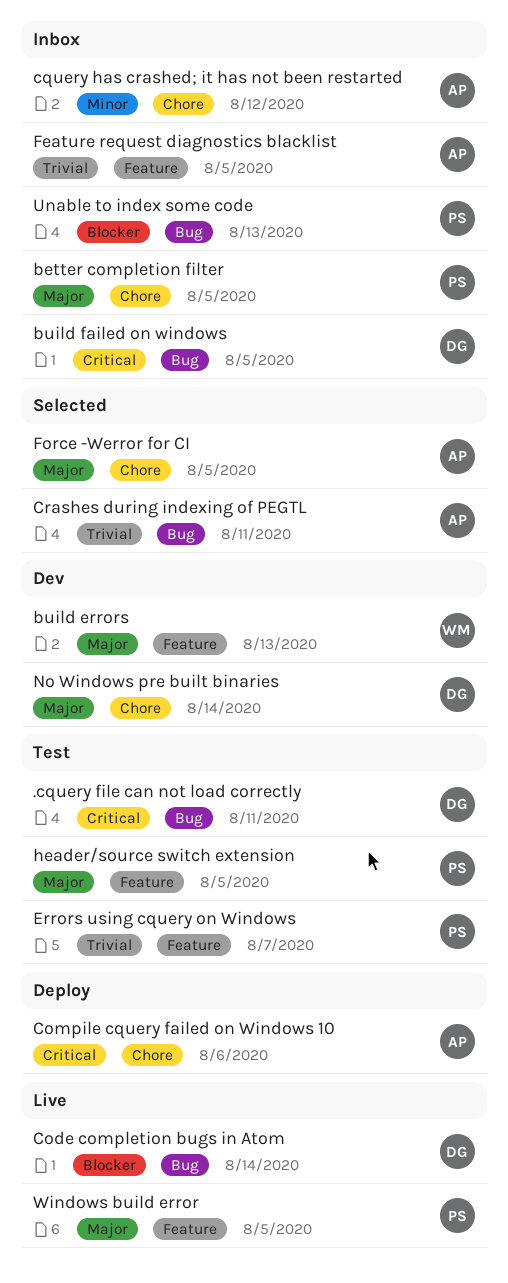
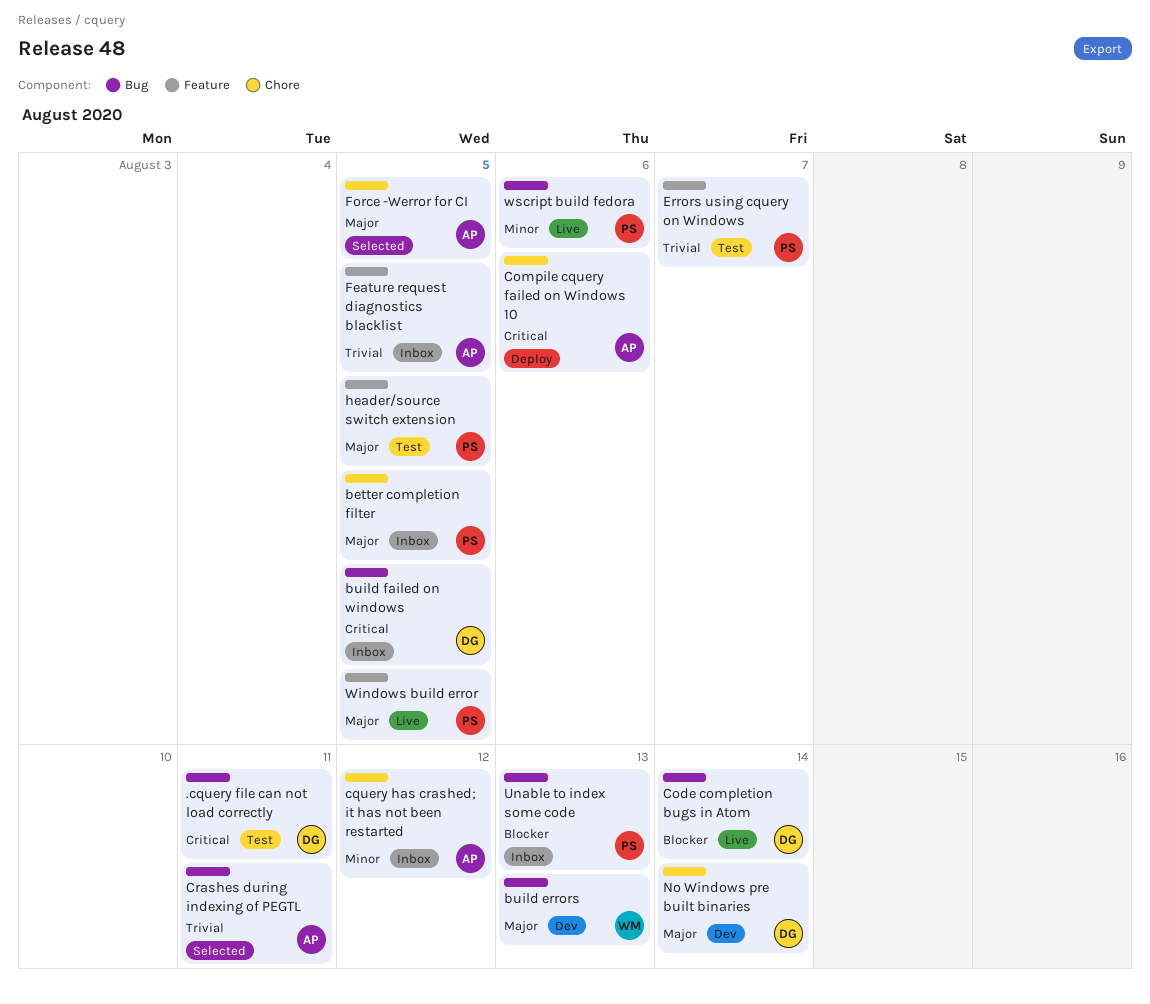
build errors, label: Feature -> Bug
wscript build fedora: none -> present

